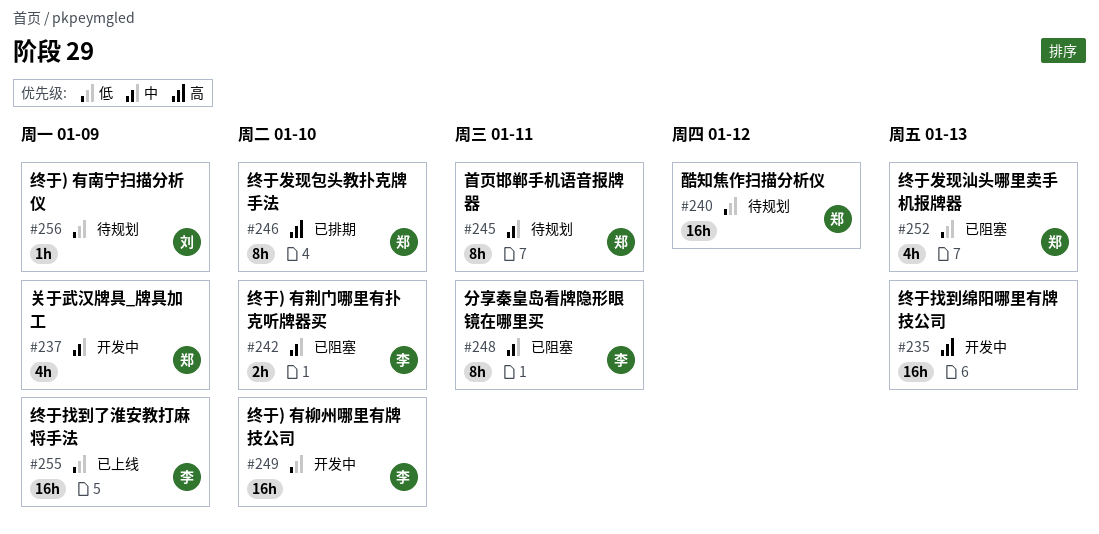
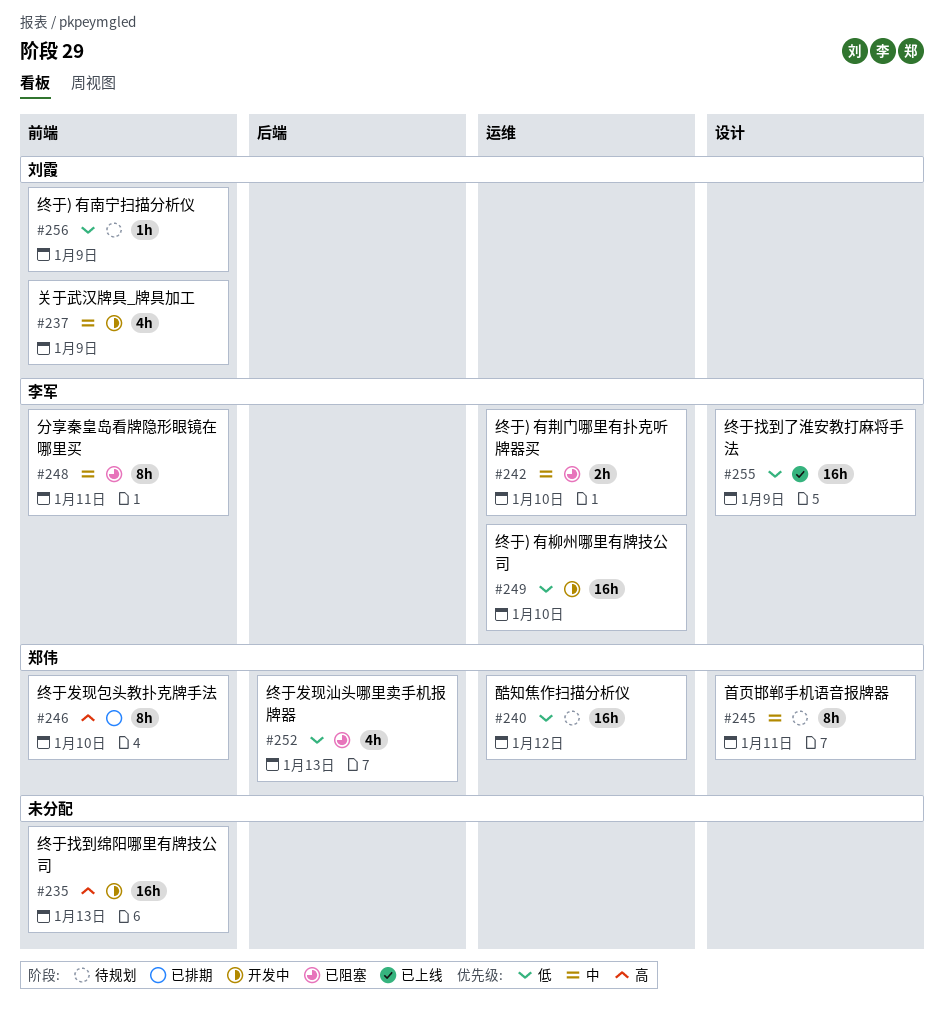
#237, owner: 郑伟 -> 刘霞

